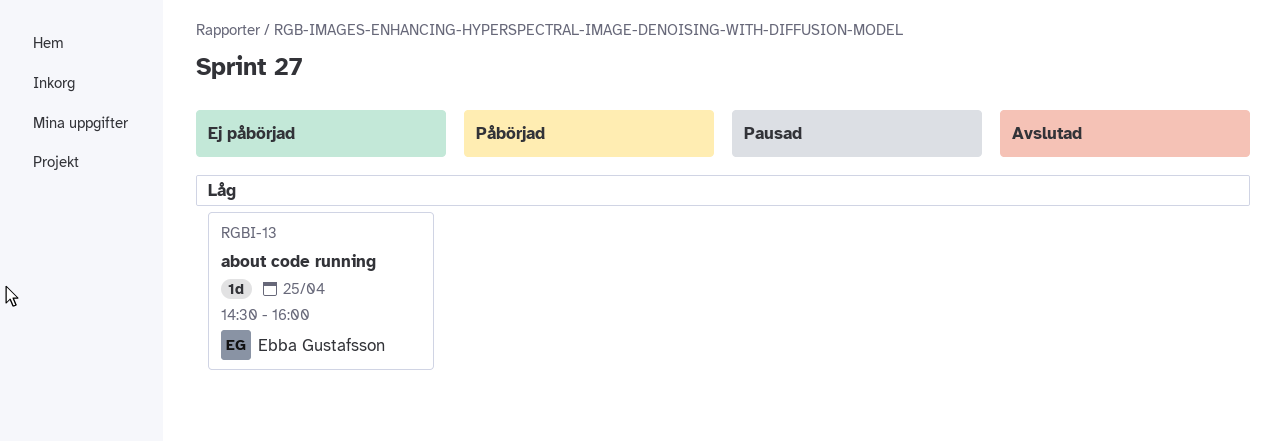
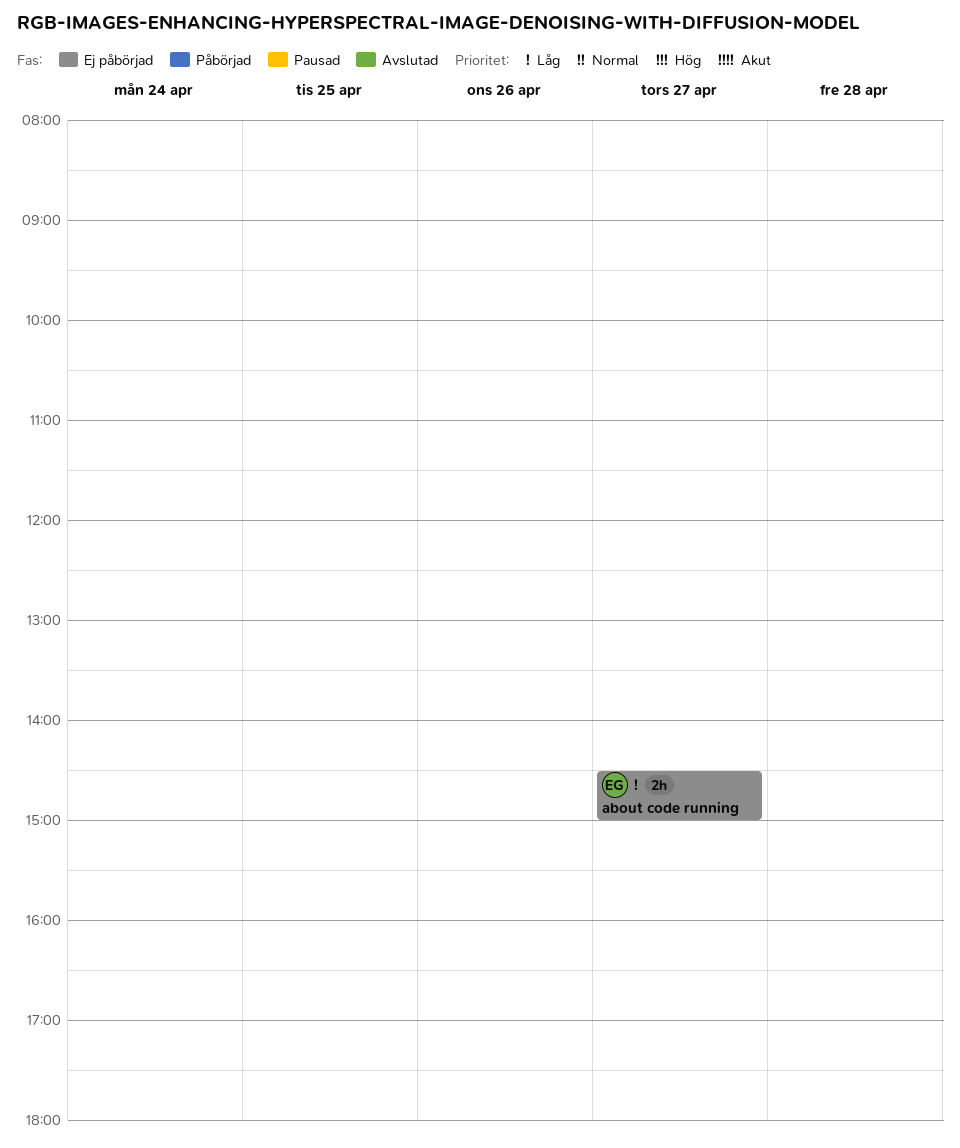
about code running, estimate: 1d -> 2h
about code running, day: Apr 25 -> Apr 27
about code running, ends: 16:00 -> 15:00

